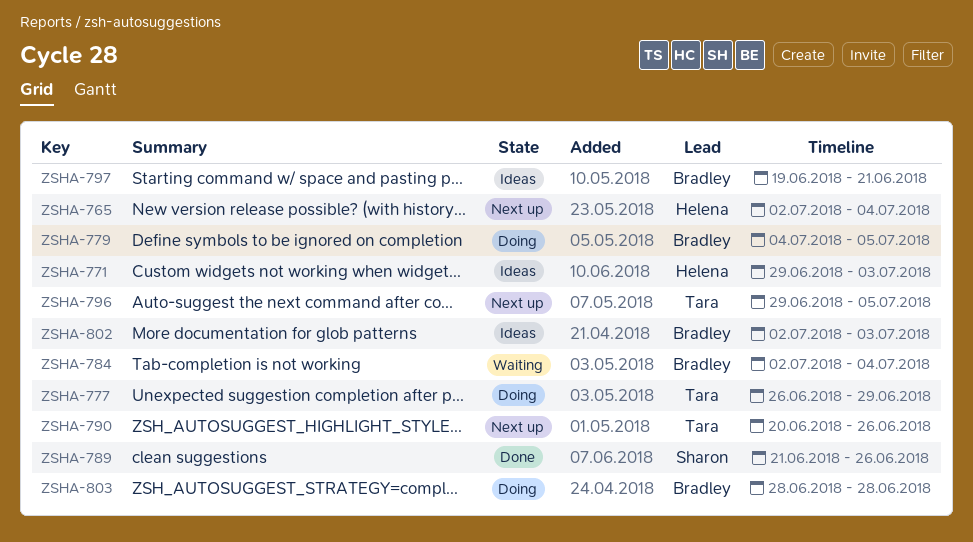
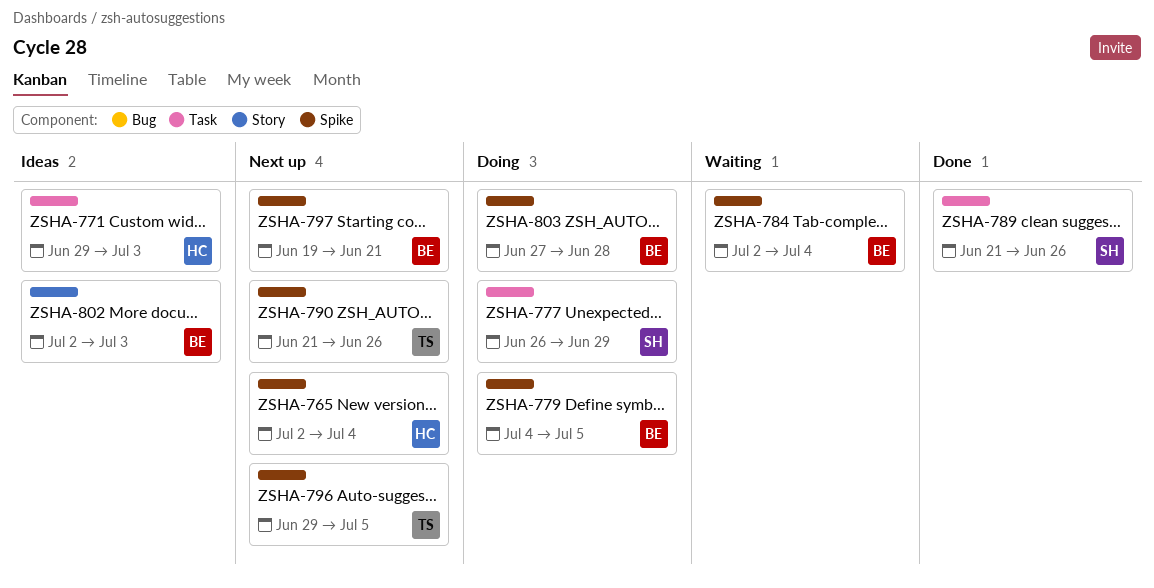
ZSHA-777, owner: Tara -> Sharon
ZSHA-790, start: Jun 20 -> Jun 21
ZSHA-797, status: Ideas -> Next up
ZSHA-803, start: Jun 28 -> Jun 27

